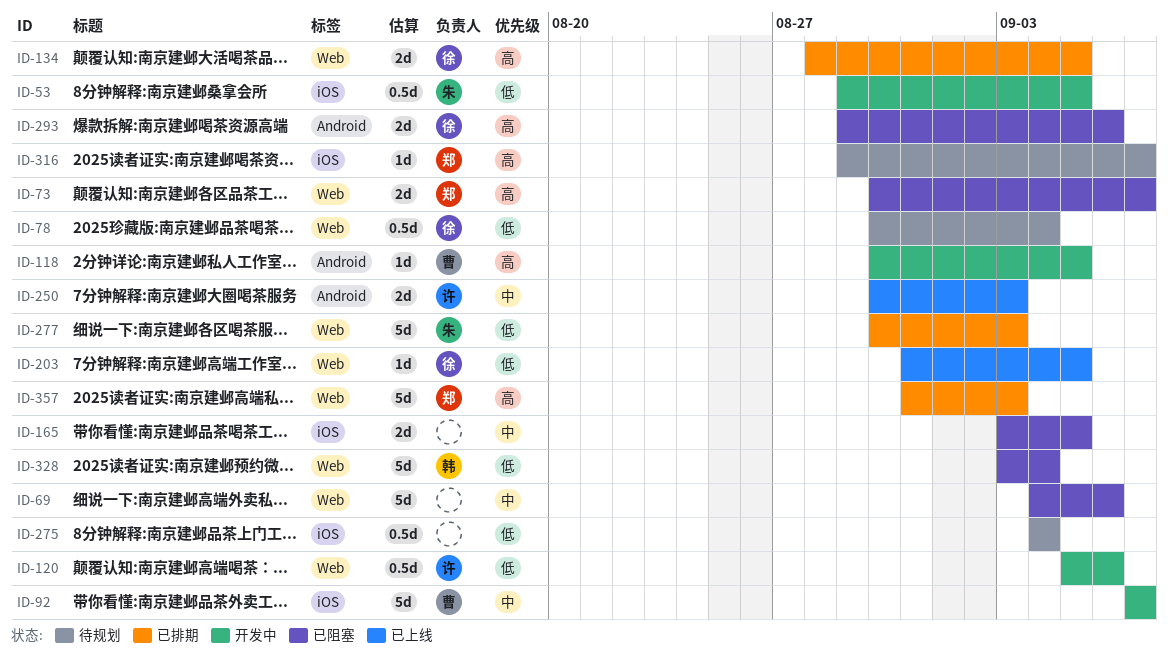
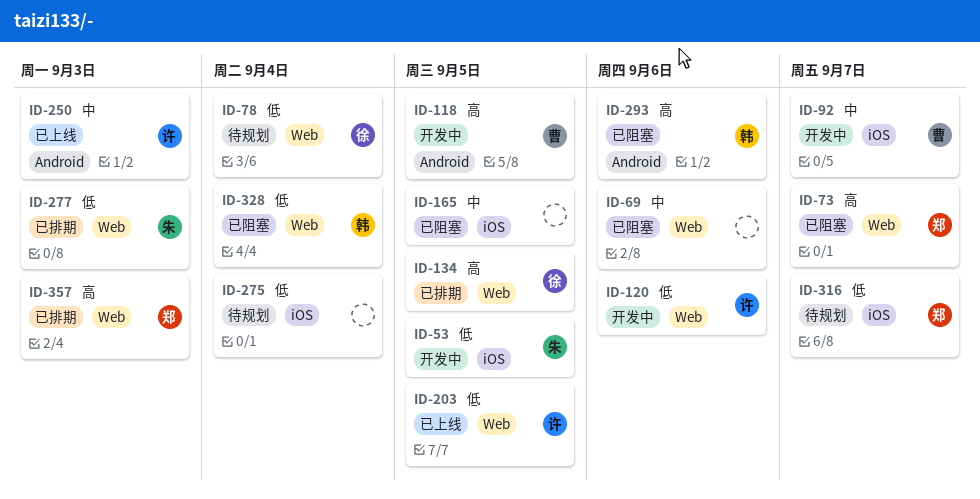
ID-203, owner: 徐 -> 许
ID-293, owner: 徐 -> 韩
ID-316, priority: 高 -> 低

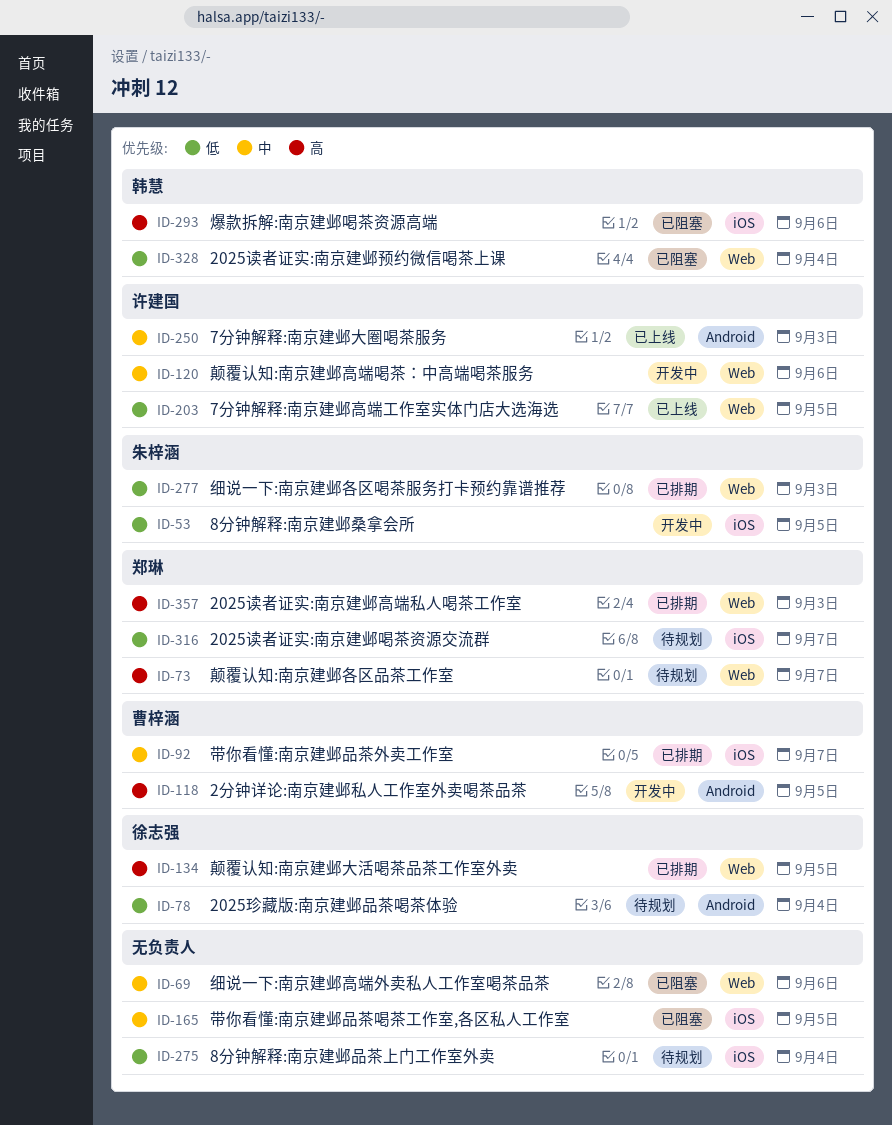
ID-73, status: 已阻塞 -> 待规划
ID-78, label: Web -> Android
ID-92, status: 开发中 -> 已排期
ID-120, priority: 低 -> 中
ID-293, label: Android -> iOS

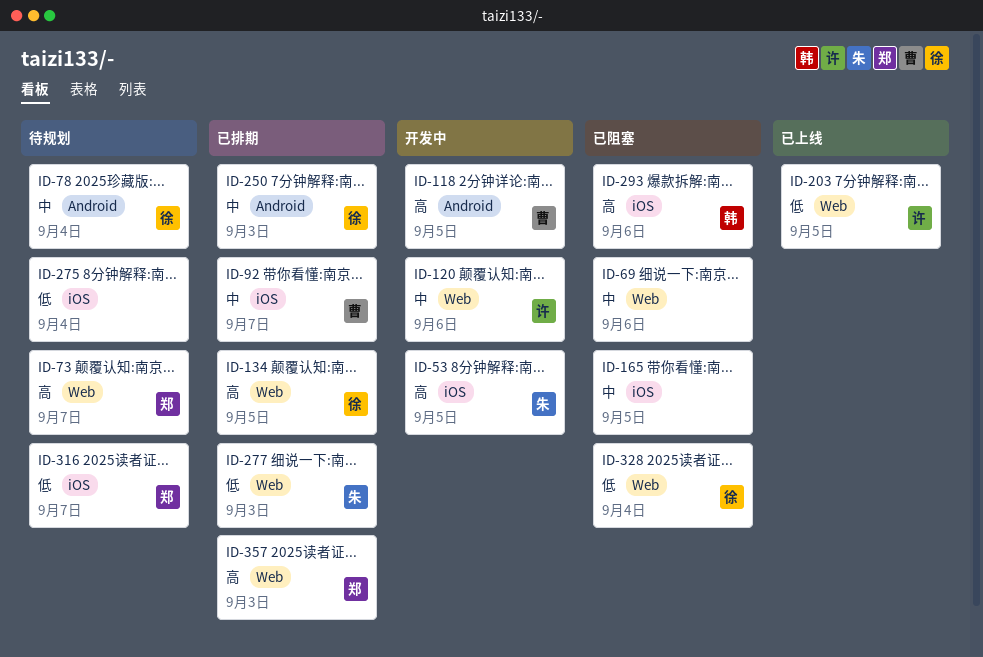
ID-53, priority: 低 -> 高
ID-78, priority: 低 -> 中
ID-250, status: 已上线 -> 已排期
ID-250, owner: 许建国 -> 徐志强
ID-328, owner: 韩慧 -> 徐志强

